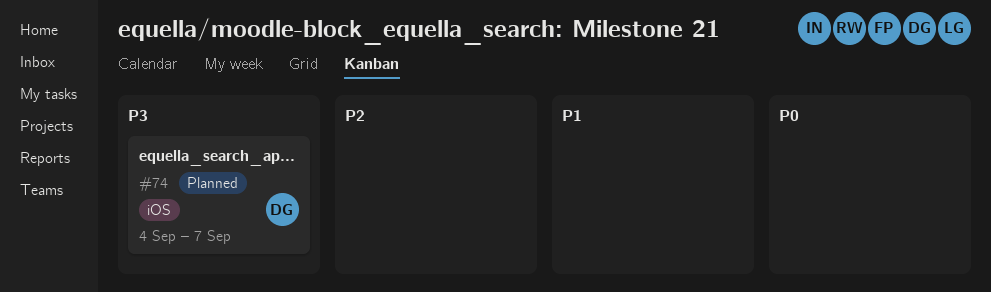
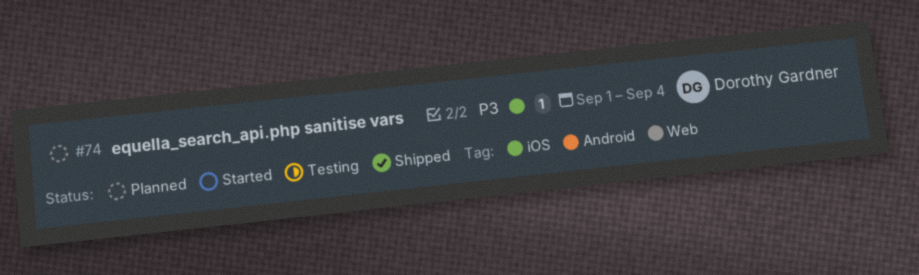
#74, start: Sep 4 -> Sep 1
#74, due: Sep 7 -> Sep 4

